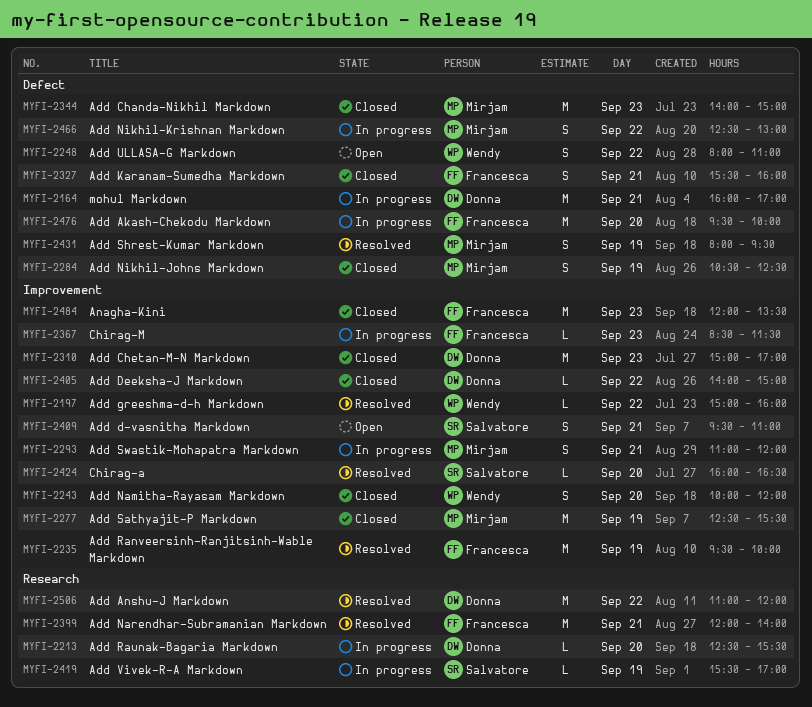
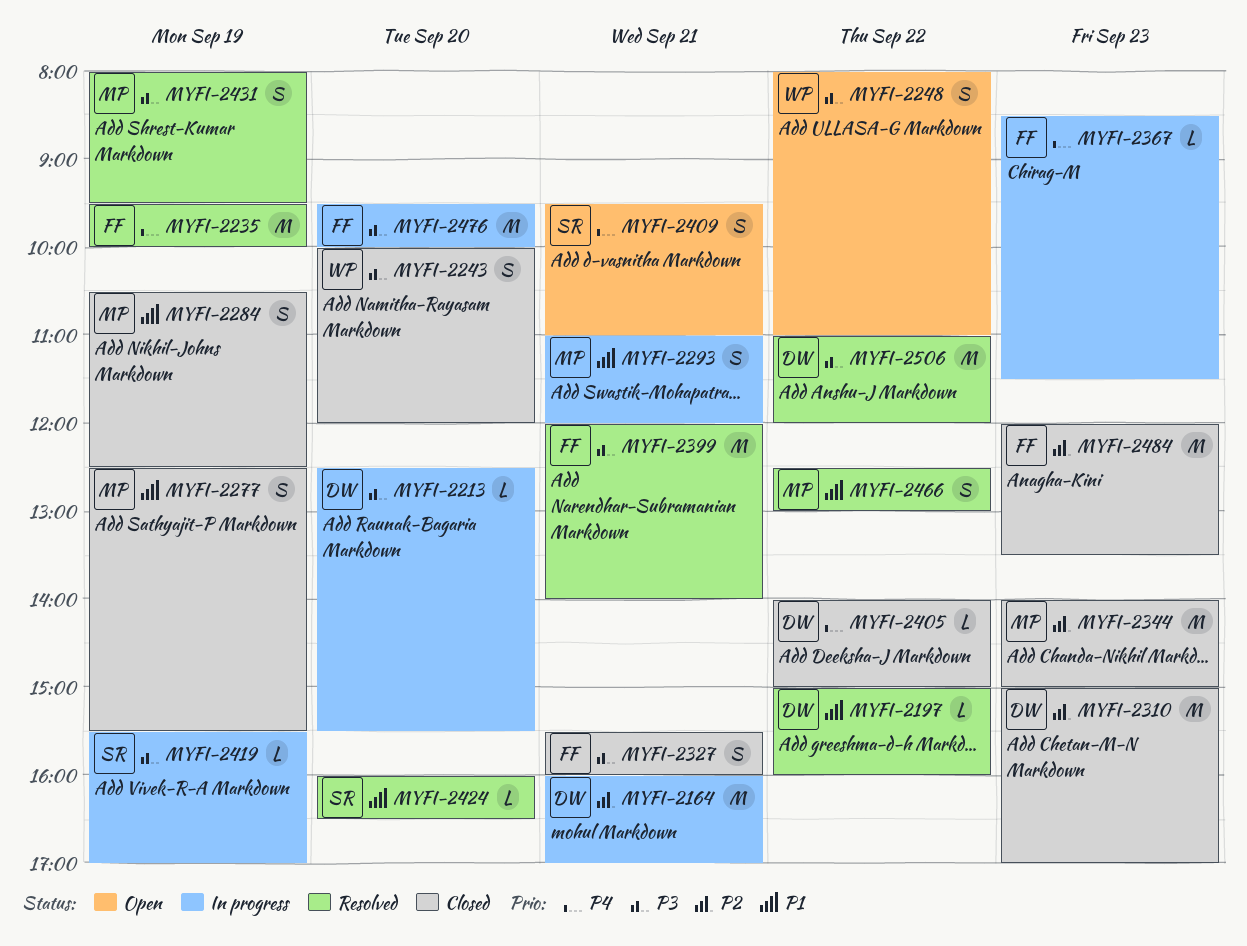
MYFI-2197, owner: Wendy -> Donna
MYFI-2277, estimate: M -> S
MYFI-2466, status: In progress -> Resolved

